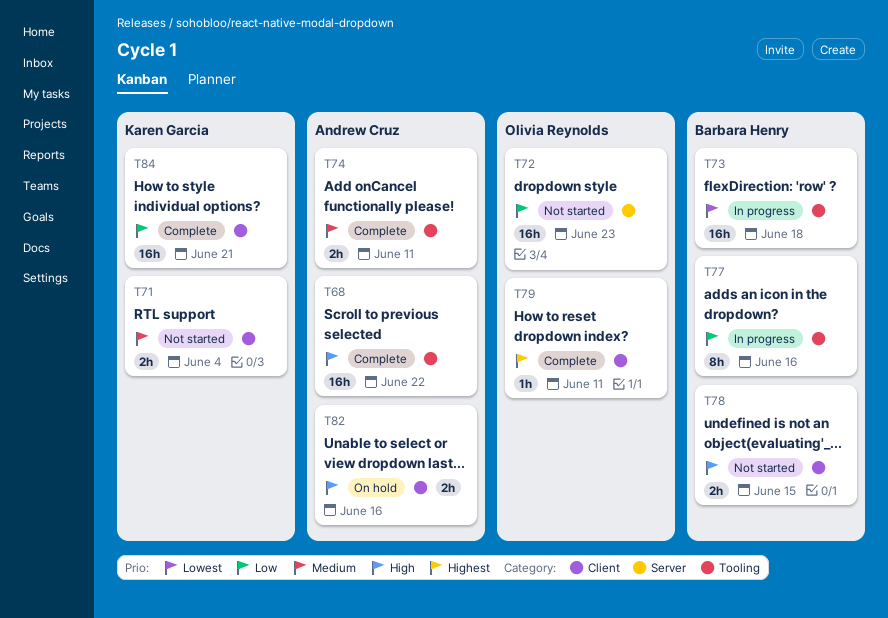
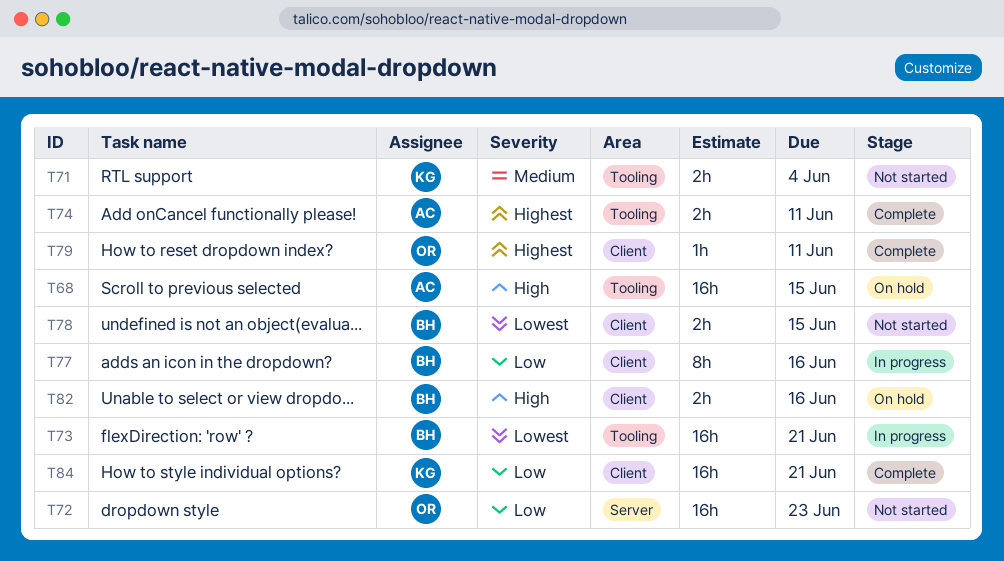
T68, status: Complete -> On hold
T68, due: Jun 22 -> Jun 15
T71, label: Client -> Tooling
T73, due: Jun 18 -> Jun 21
T74, priority: Medium -> Highest
T77, label: Tooling -> Client
T78, priority: High -> Lowest
T82, owner: Andrew Cruz -> Barbara Henry

